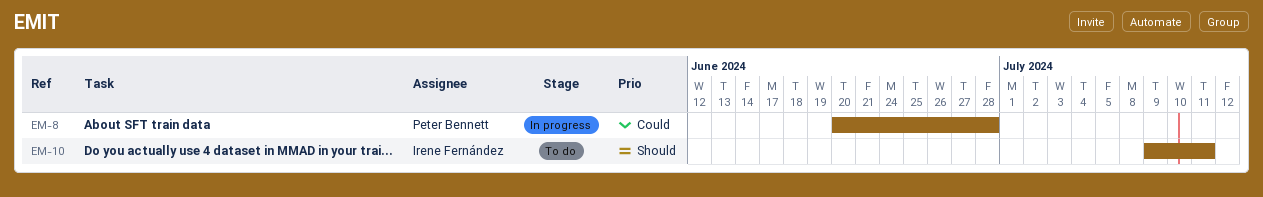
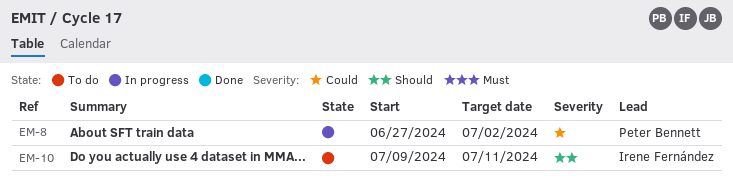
EM-8, start: Jun 20 -> Jun 27
EM-8, due: Jun 28 -> Jul 2

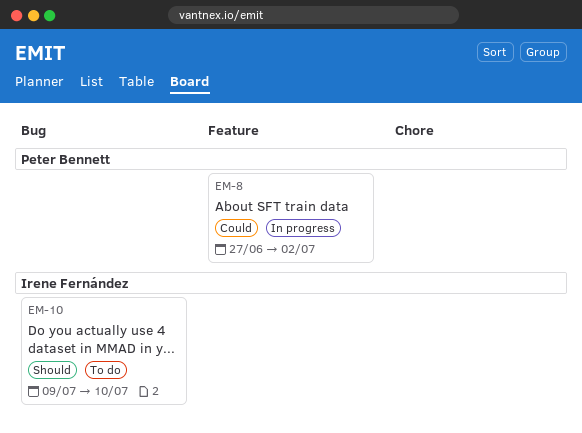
EM-10, due: Jul 11 -> Jul 10

